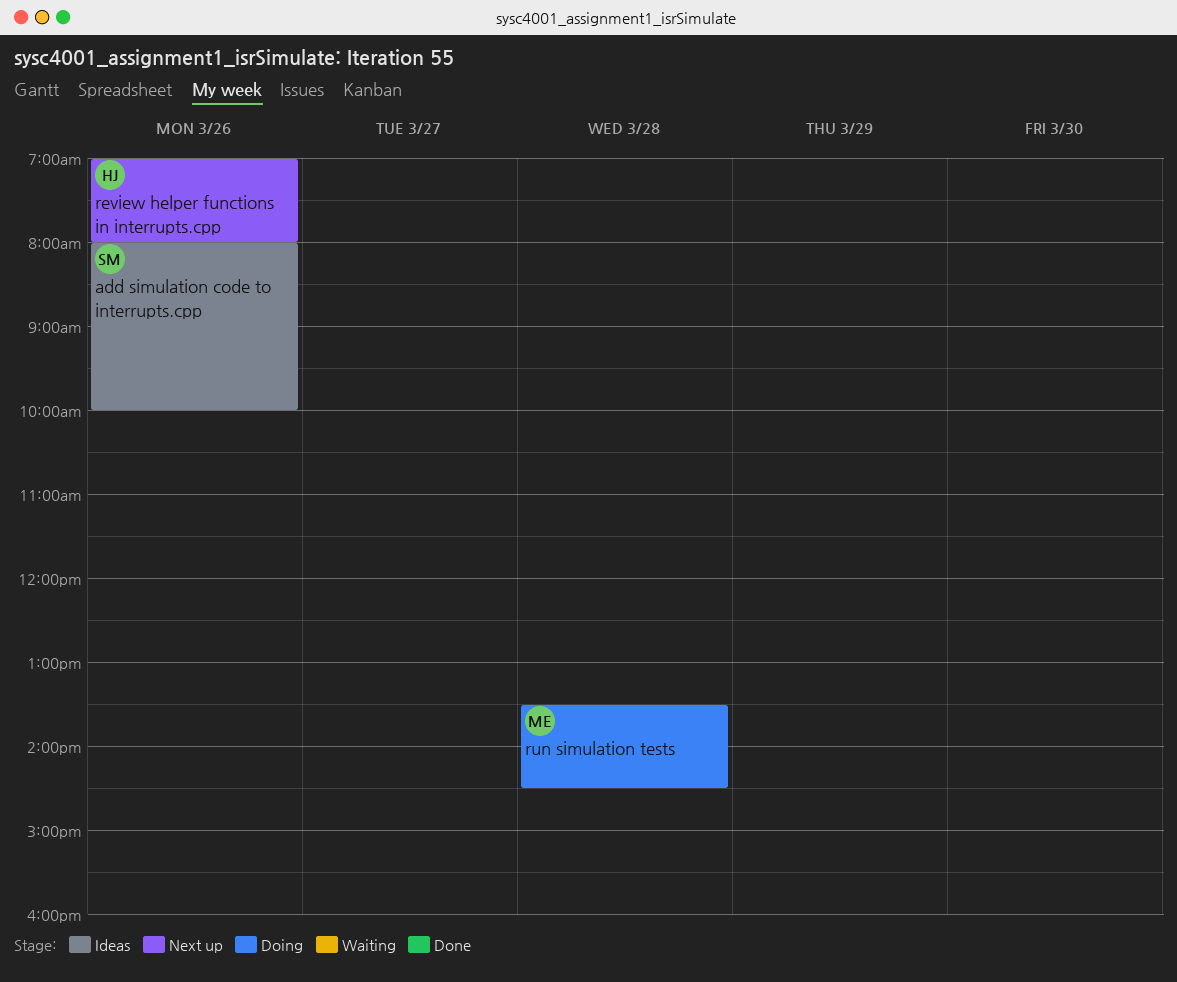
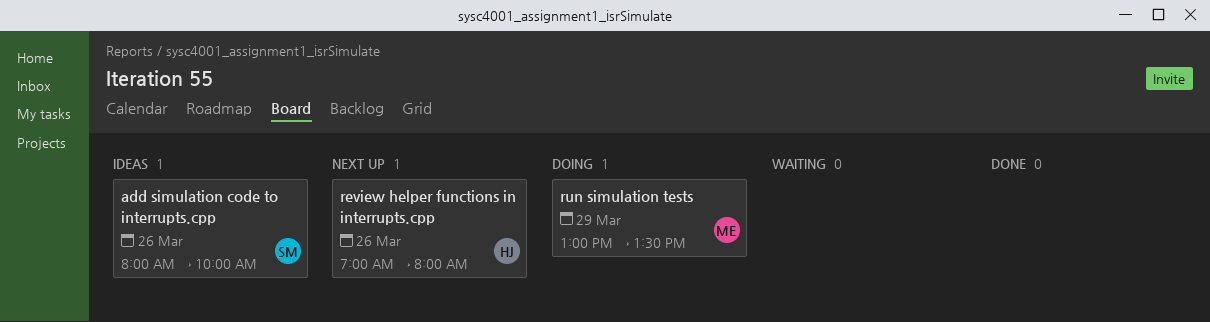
run simulation tests, day: Mar 28 -> Mar 29
run simulation tests, begins: 13:30 -> 13:00
run simulation tests, ends: 14:30 -> 13:30

